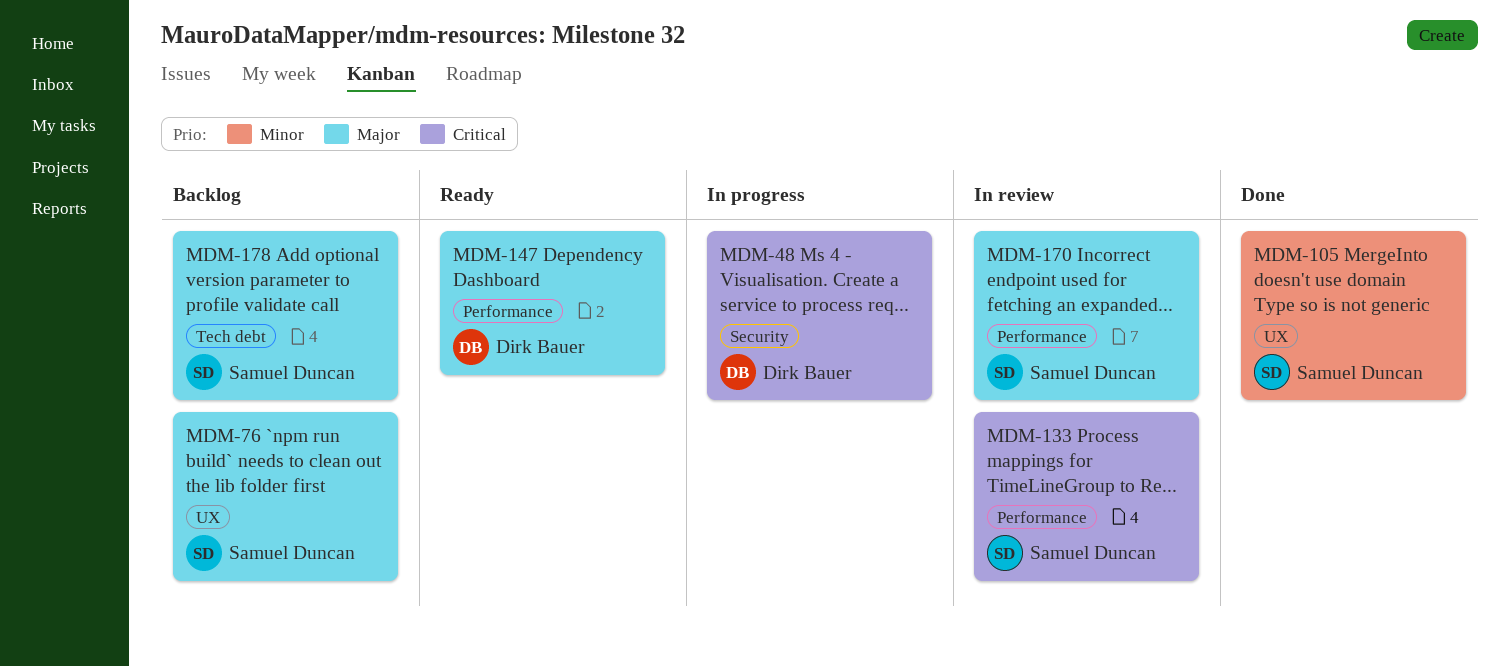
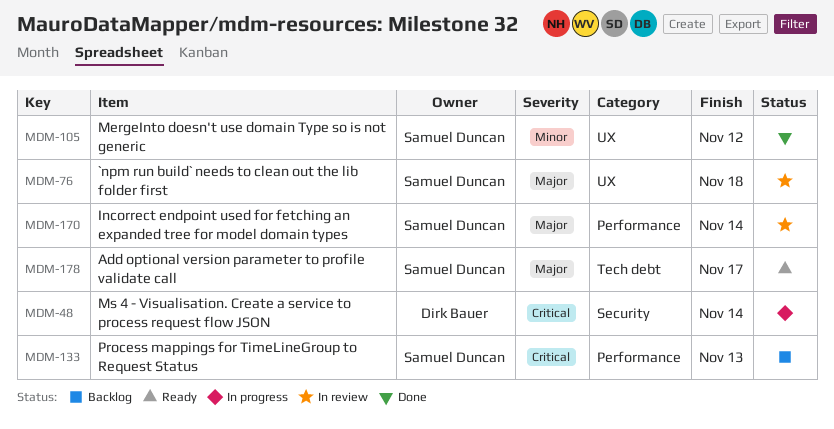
MDM-76, status: Backlog -> In review
MDM-133, status: In review -> Backlog
MDM-147: present -> none
MDM-178, status: Backlog -> Ready

